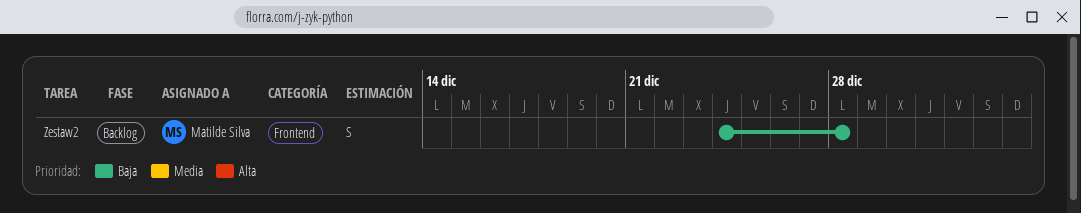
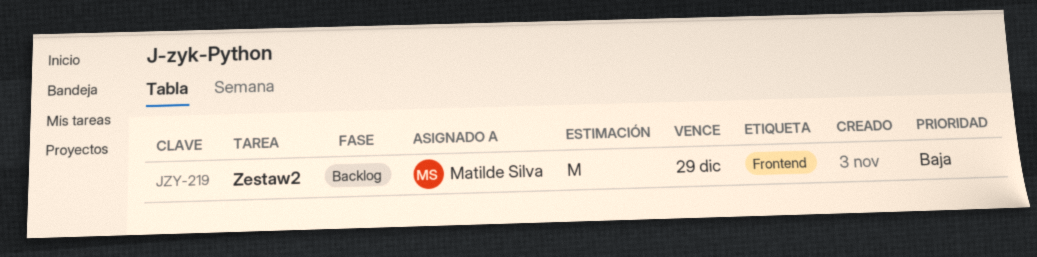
Zestaw2, estimate: S -> M
Zestaw2, due: Dec 28 -> Dec 29

